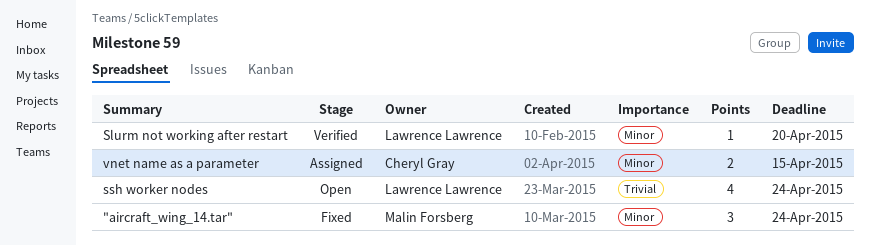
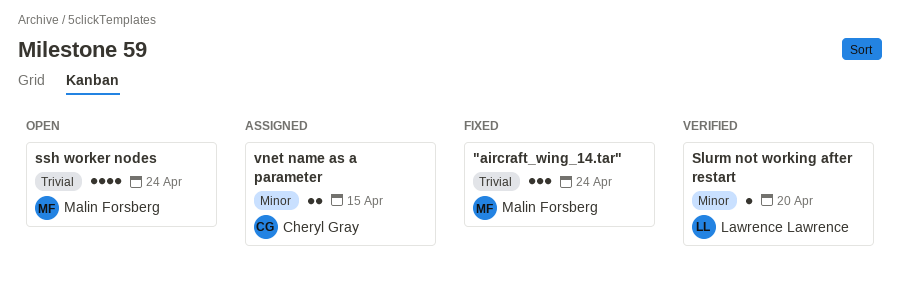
"aircraft_wing_14.tar", priority: Minor -> Trivial
ssh worker nodes, owner: Lawrence Lawrence -> Malin Forsberg

